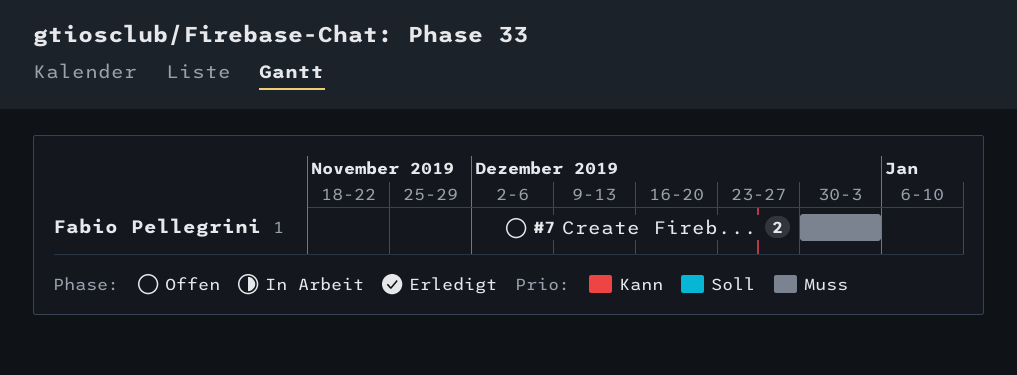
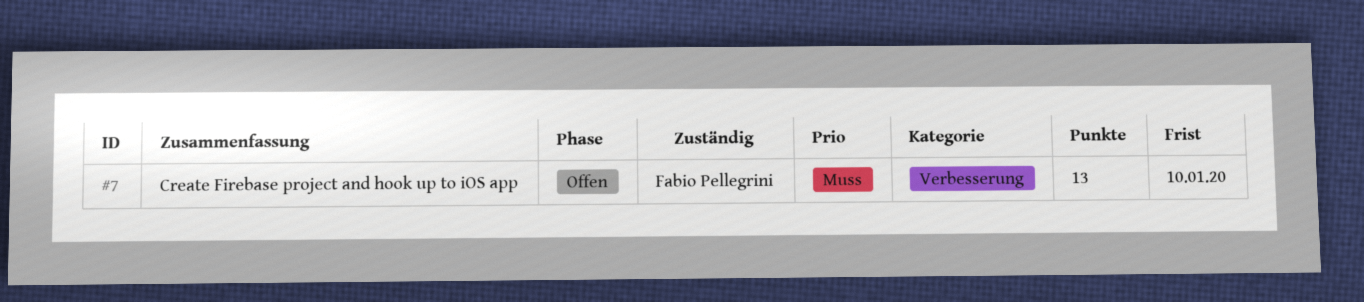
#7, estimate: 2 -> 13
#7, due: Jan 3 -> Jan 10

